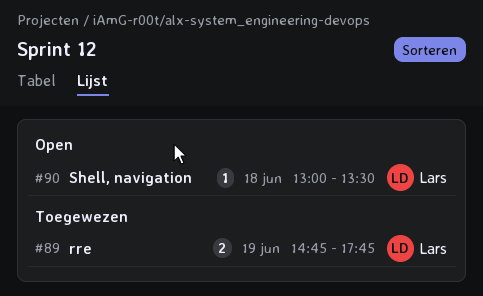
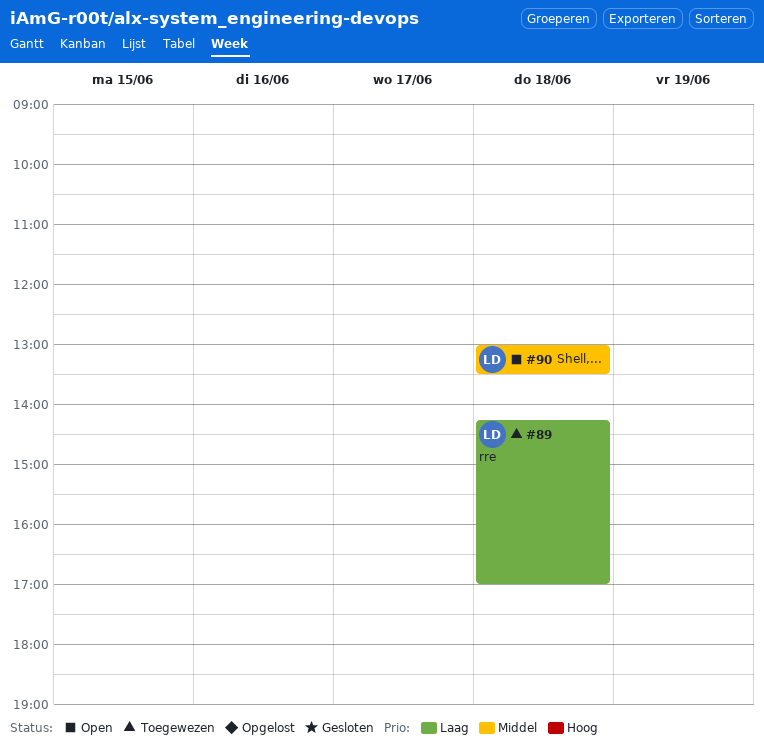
#89, day: Jun 19 -> Jun 18
#89, begins: 14:45 -> 14:15
#89, ends: 17:45 -> 17:00

